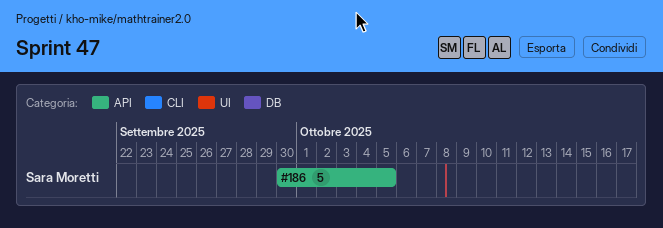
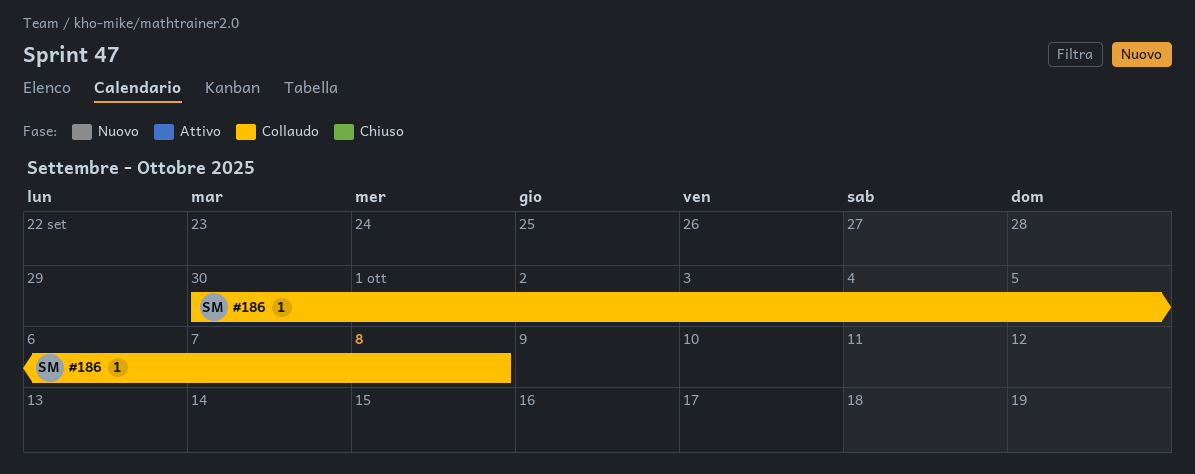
#186, estimate: 5 -> 1
#186, due: Oct 5 -> Oct 8

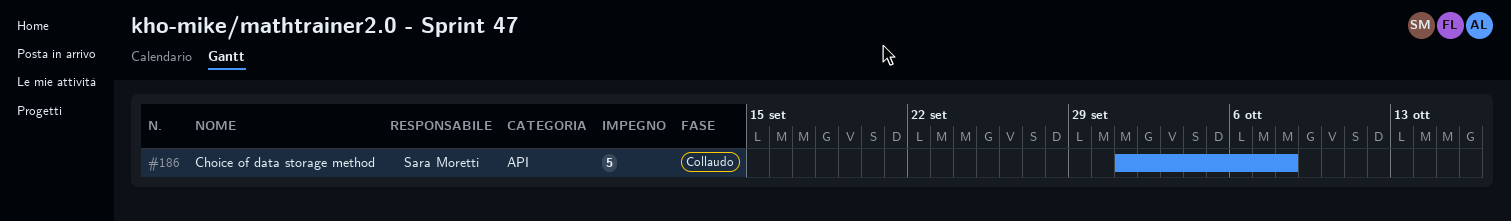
#186, estimate: 1 -> 5
#186, start: Sep 30 -> Oct 1

